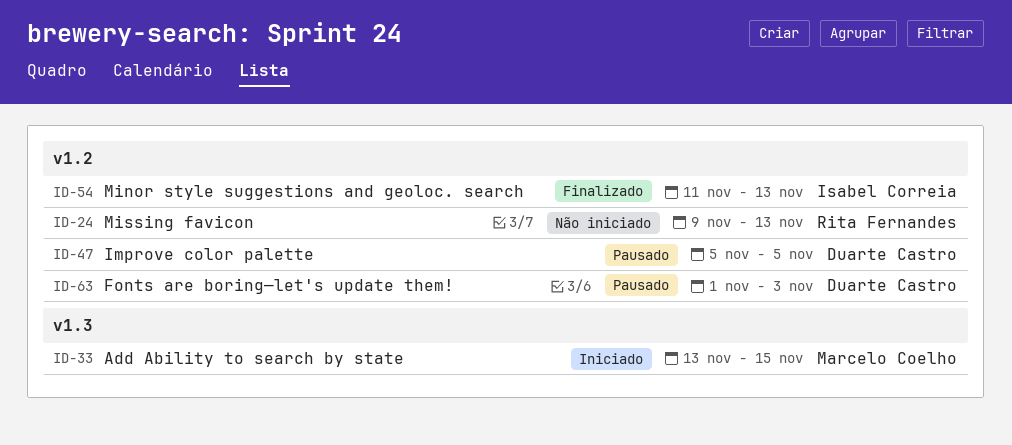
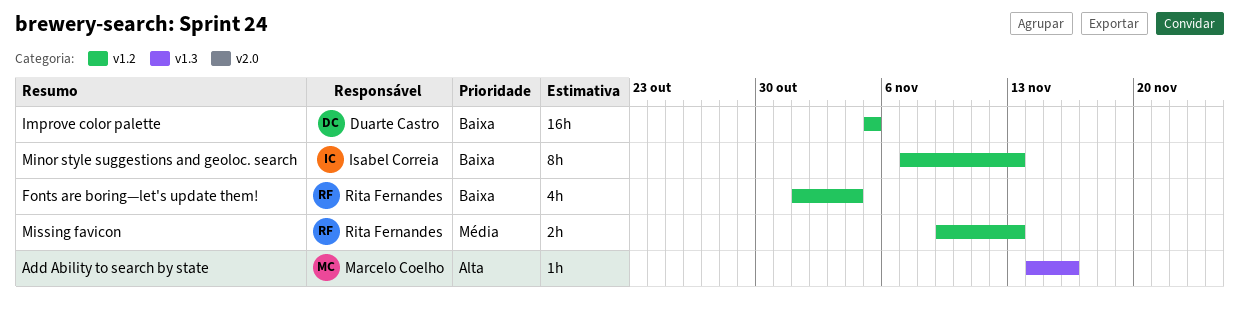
Add Ability to search by state, start: Nov 13 -> Nov 14
Add Ability to search by state, due: Nov 15 -> Nov 16
Fonts are boring—let's update them!, owner: Duarte Castro -> Rita Fernandes
Fonts are boring—let's update them!, due: Nov 3 -> Nov 4
Minor style suggestions and geoloc. search, start: Nov 11 -> Nov 7

